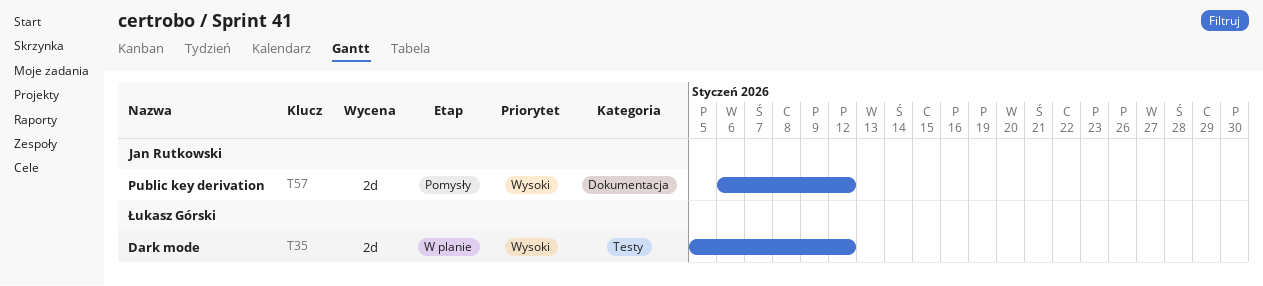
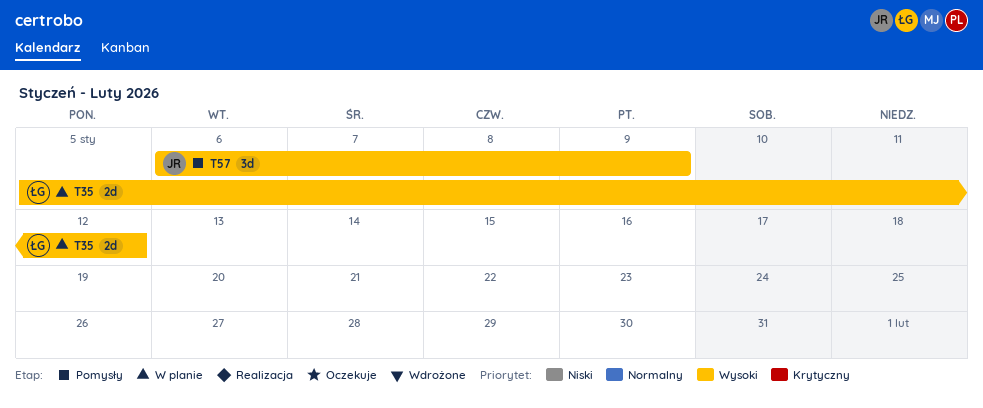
T57, estimate: 2d -> 3d
T57, due: Jan 12 -> Jan 9

